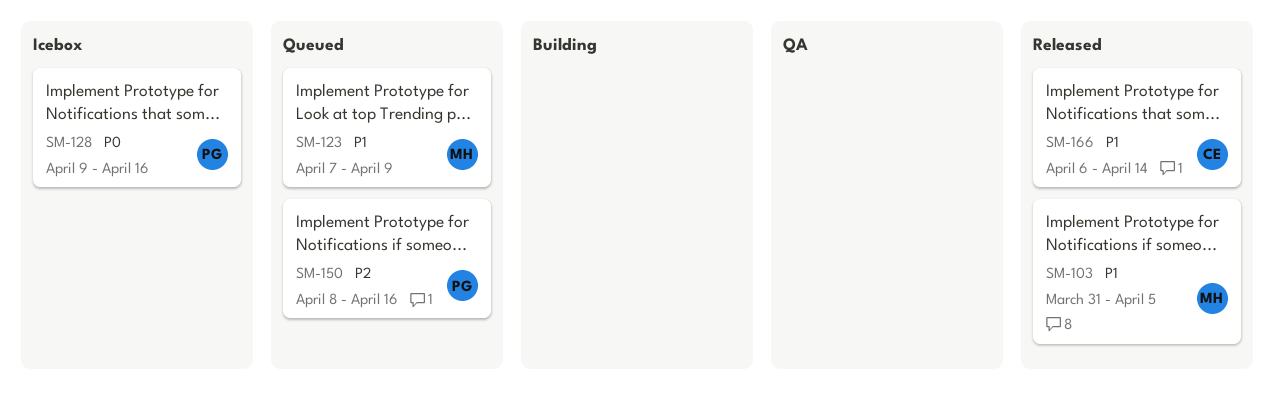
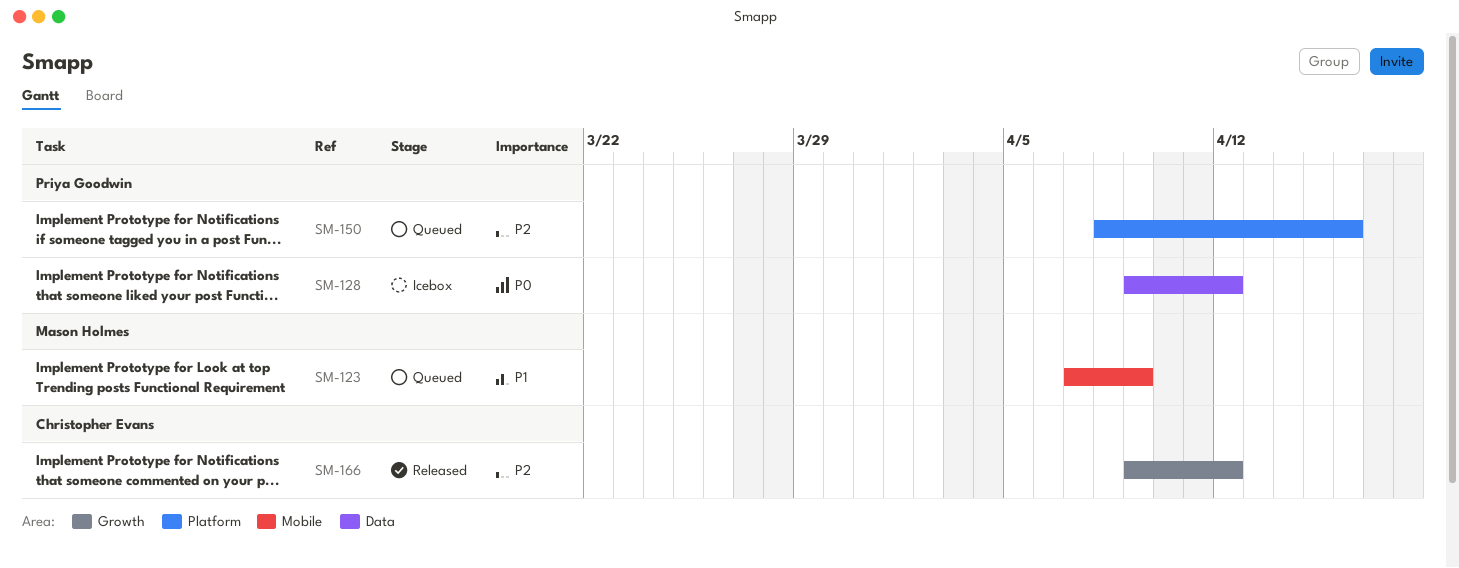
SM-103: present -> none
SM-128, due: Apr 16 -> Apr 12
SM-166, priority: P1 -> P2
SM-166, start: Apr 6 -> Apr 9
SM-166, due: Apr 14 -> Apr 12

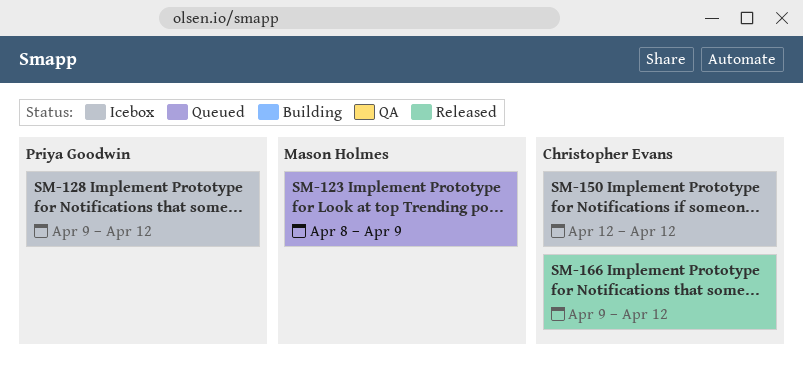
SM-123, start: Apr 7 -> Apr 8
SM-150, status: Queued -> Icebox
SM-150, owner: Priya Goodwin -> Christopher Evans
SM-150, start: Apr 8 -> Apr 12
SM-150, due: Apr 16 -> Apr 12

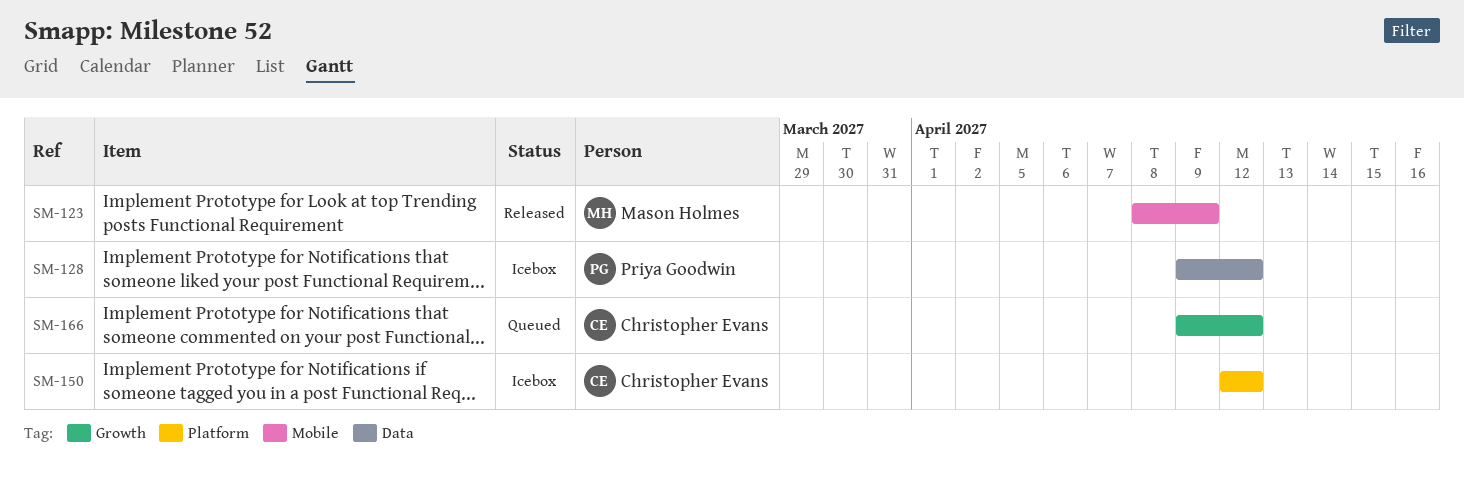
SM-123, status: Queued -> Released
SM-166, status: Released -> Queued

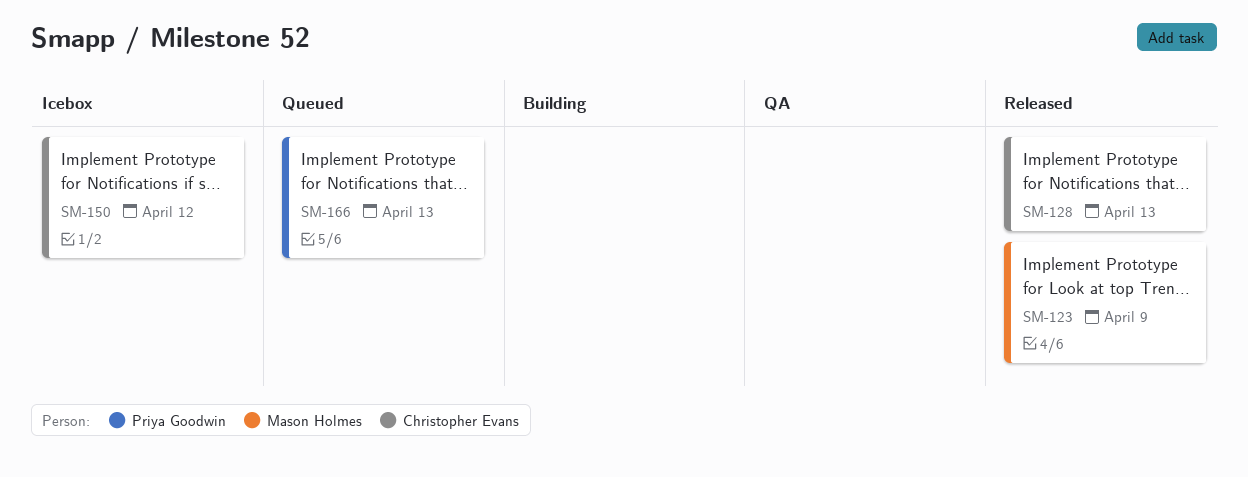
SM-128, status: Icebox -> Released
SM-128, owner: Priya Goodwin -> Christopher Evans
SM-128, due: Apr 12 -> Apr 13
SM-166, owner: Christopher Evans -> Priya Goodwin
SM-166, due: Apr 12 -> Apr 13

